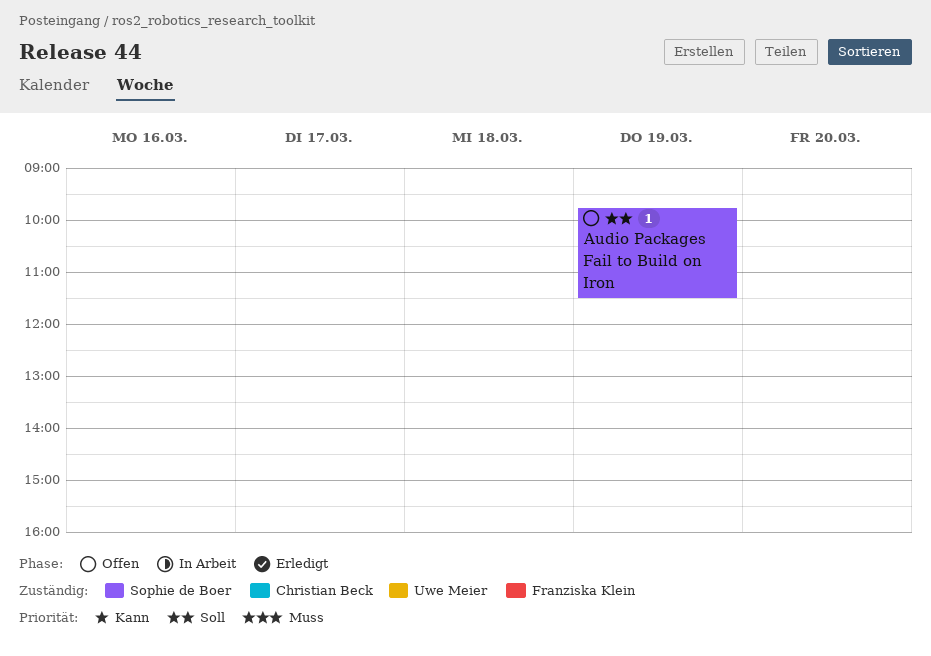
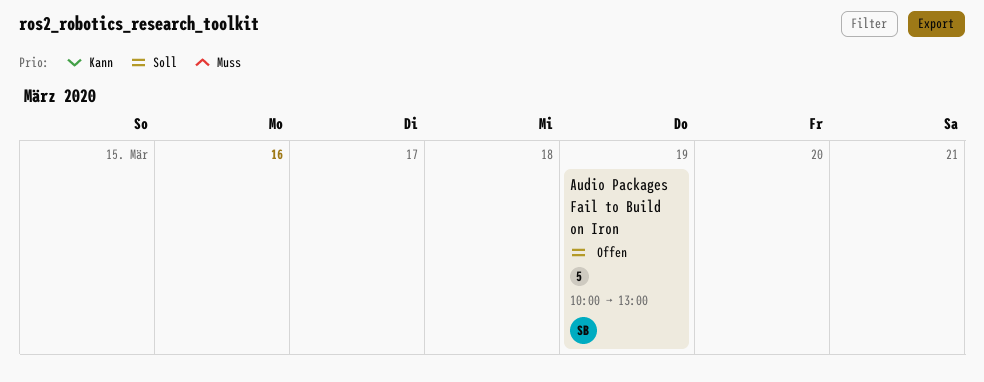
Audio Packages Fail to Build on Iron, estimate: 1 -> 5
Audio Packages Fail to Build on Iron, begins: 09:45 -> 10:00
Audio Packages Fail to Build on Iron, ends: 11:30 -> 13:00

